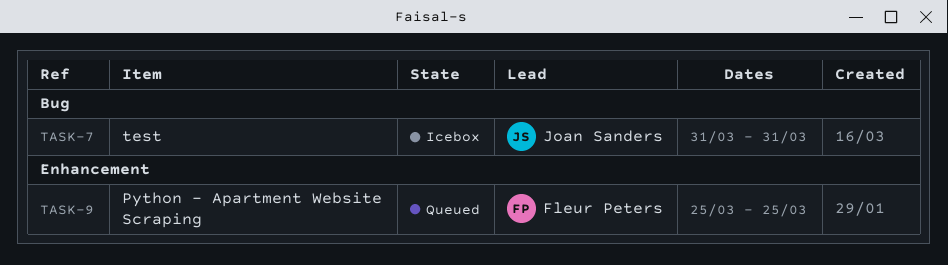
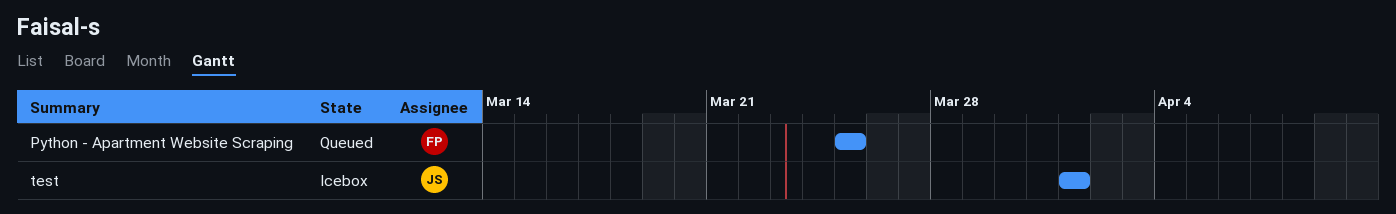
test, start: Mar 31 -> Apr 1
test, due: Mar 31 -> Apr 1

